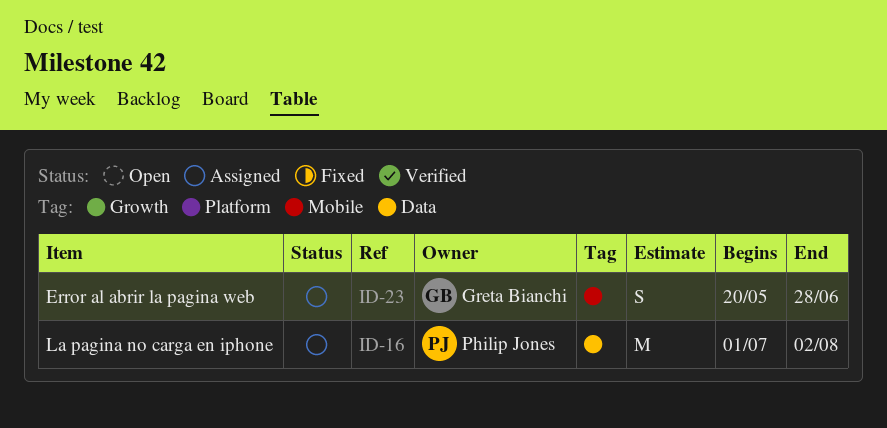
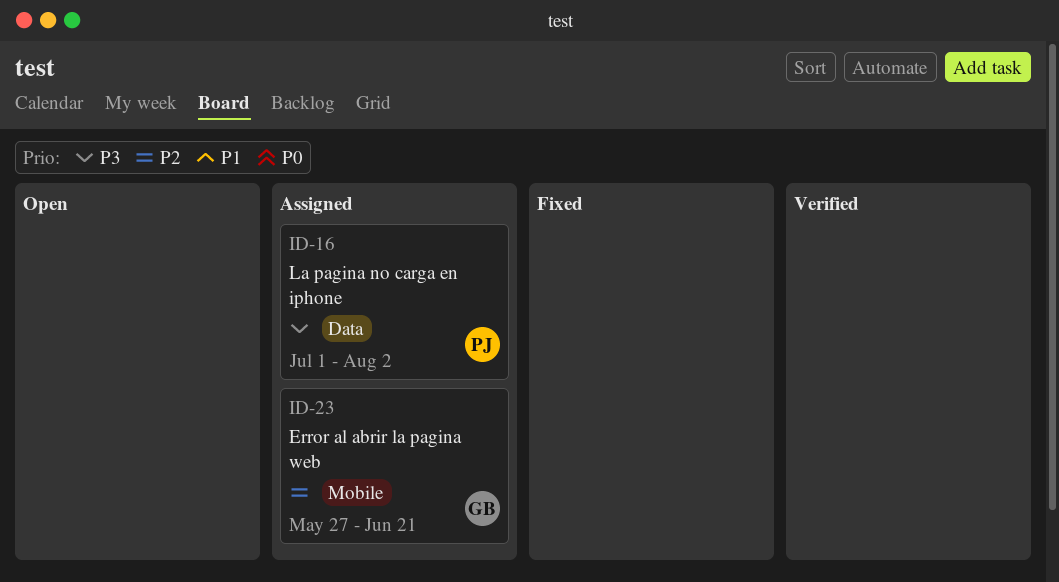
ID-23, start: May 20 -> May 27
ID-23, due: Jun 28 -> Jun 21

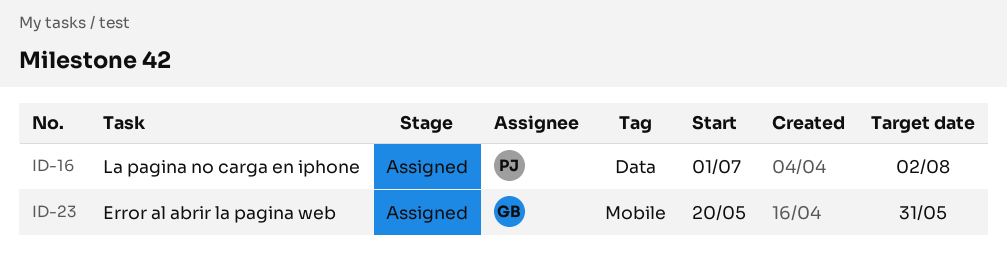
ID-23, start: May 27 -> May 20
ID-23, due: Jun 21 -> May 31

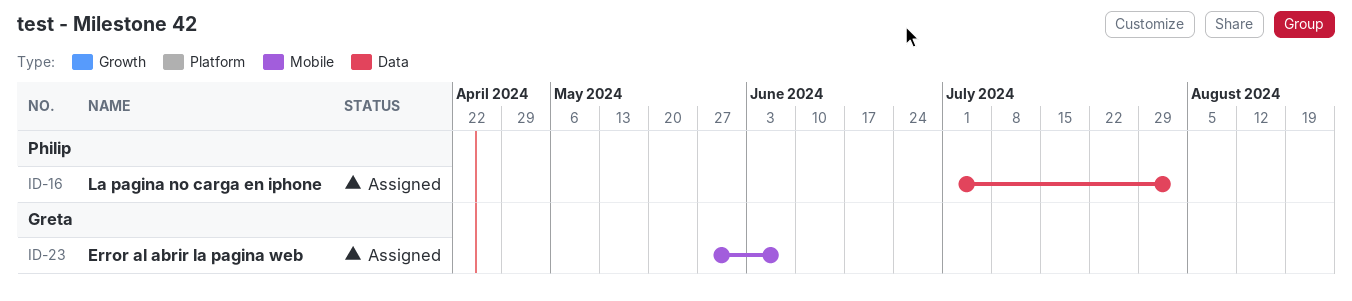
ID-23, start: May 20 -> May 27
ID-23, due: May 31 -> Jun 7

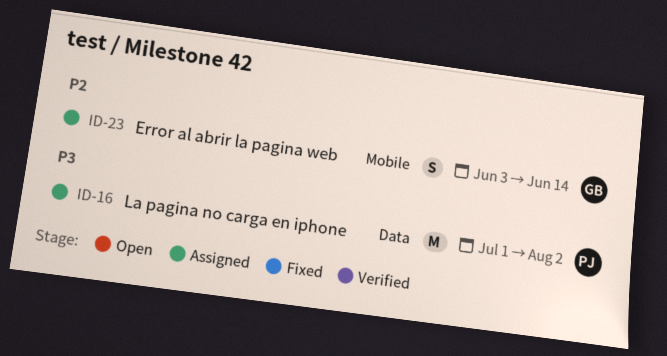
ID-23, start: May 27 -> Jun 3
ID-23, due: Jun 7 -> Jun 14

